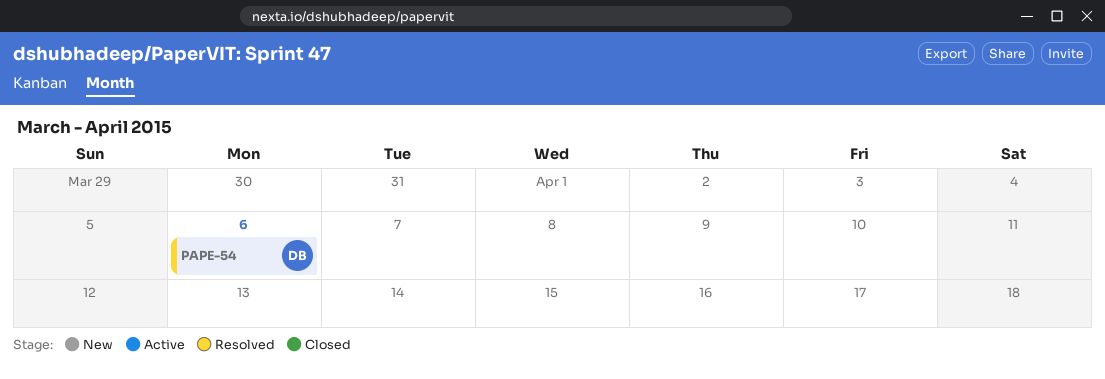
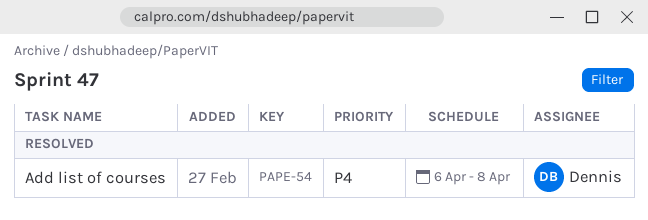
PAPE-54, due: Apr 6 -> Apr 8

